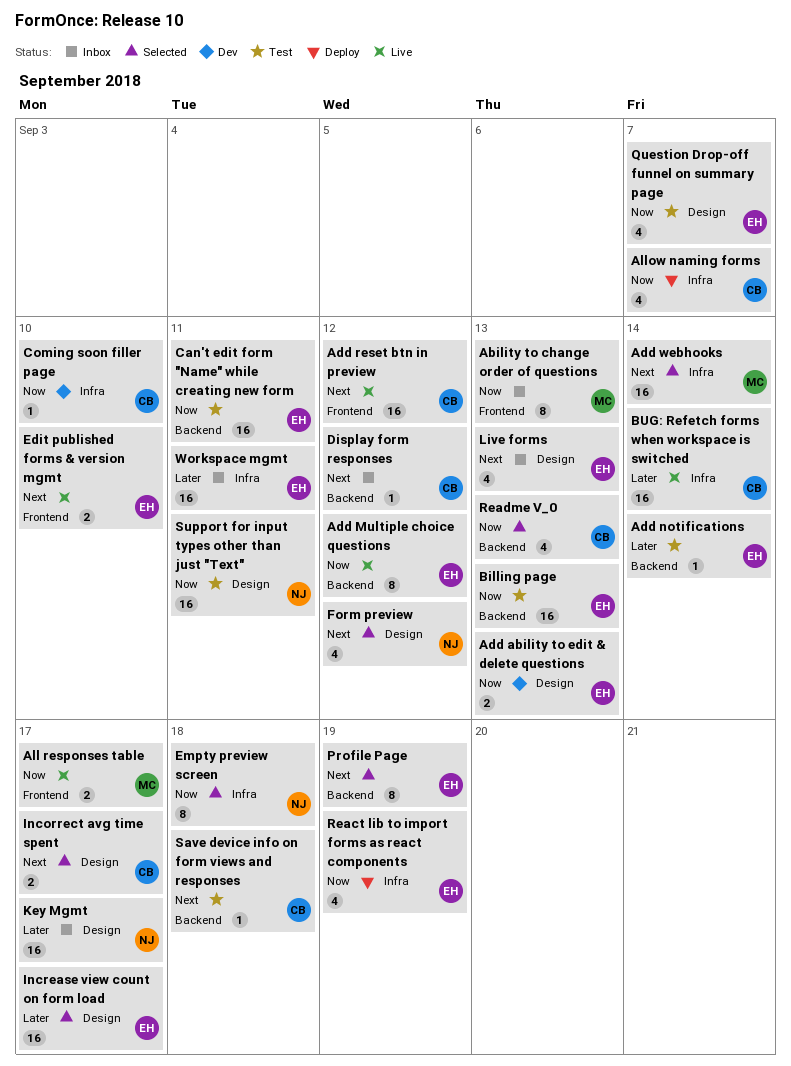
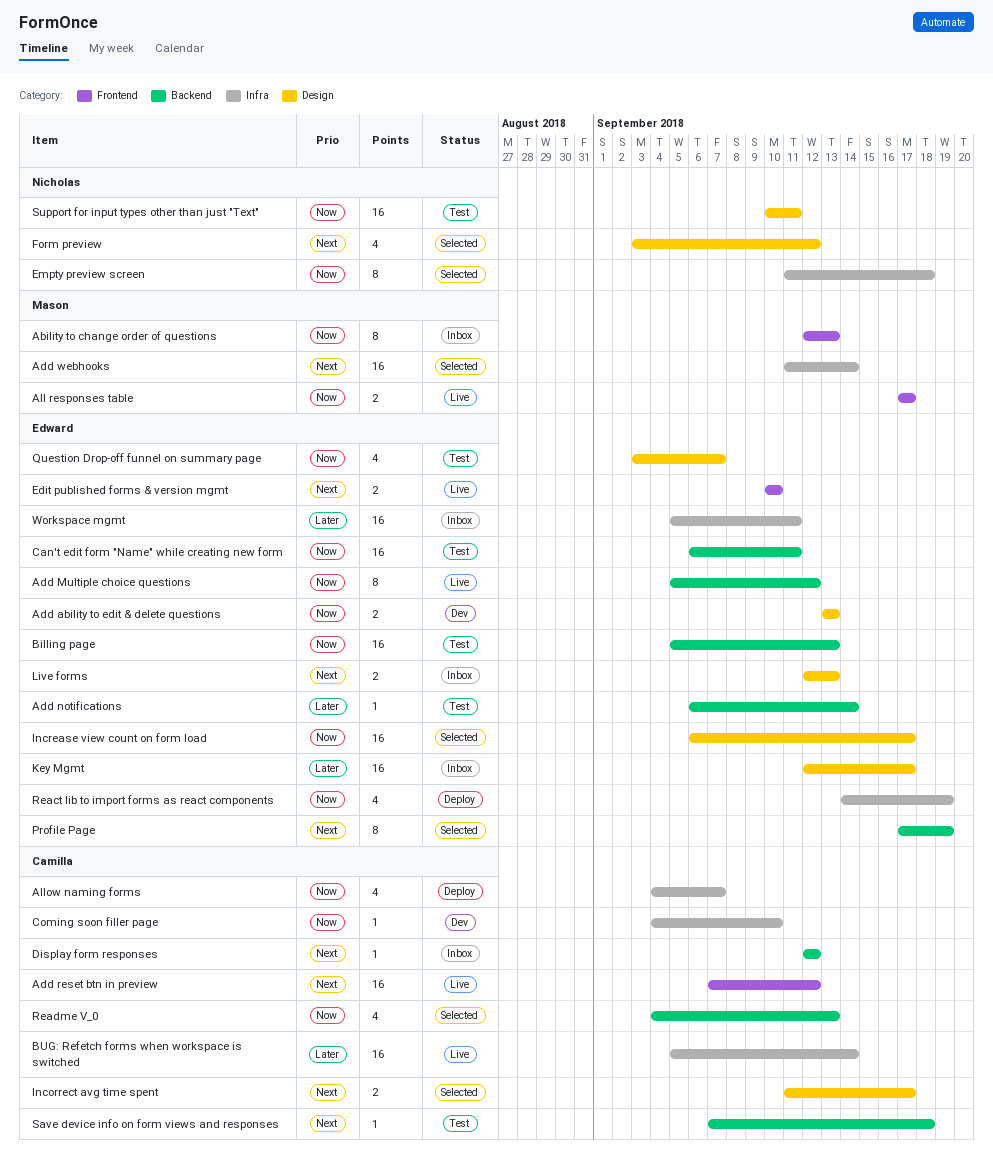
Increase view count on form load, priority: Later -> Now
Key Mgmt, owner: Nicholas -> Edward
Live forms, estimate: 4 -> 2

